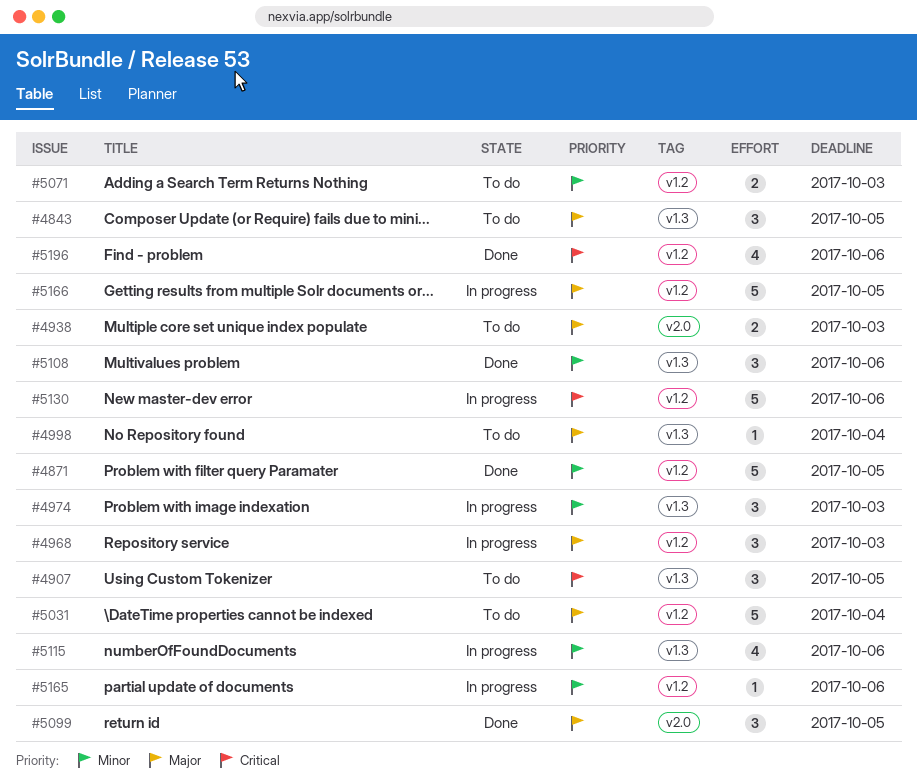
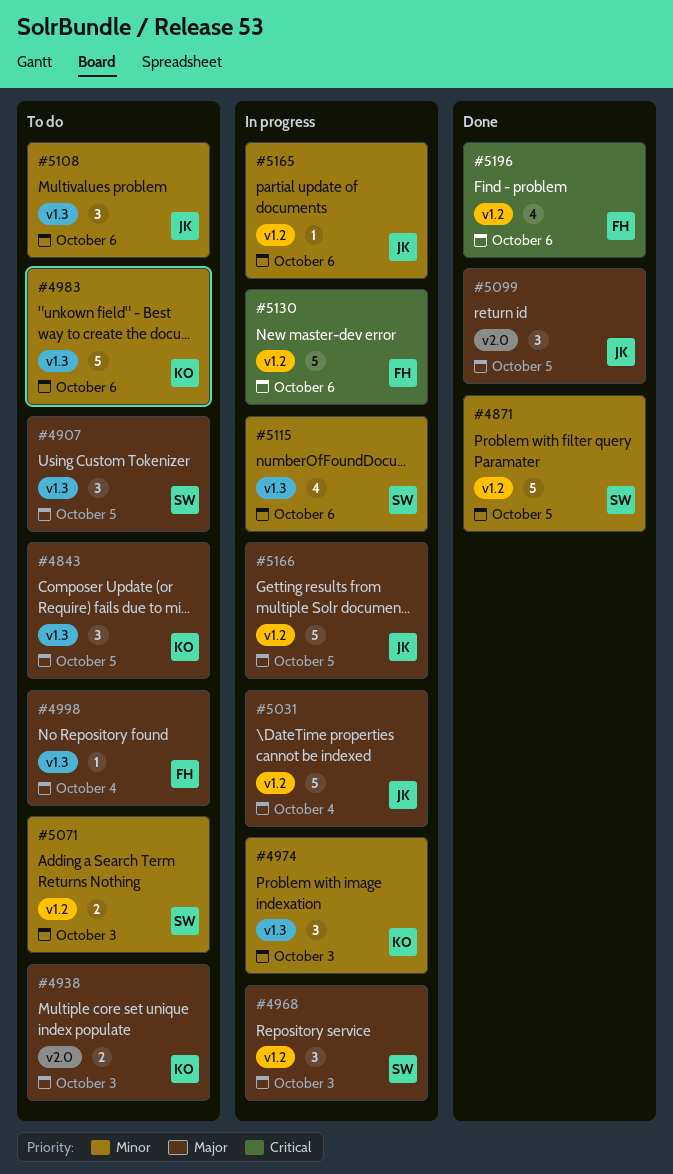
#4907, priority: Critical -> Major
#4983: none -> present
#5031, status: To do -> In progress
#5108, status: Done -> To do

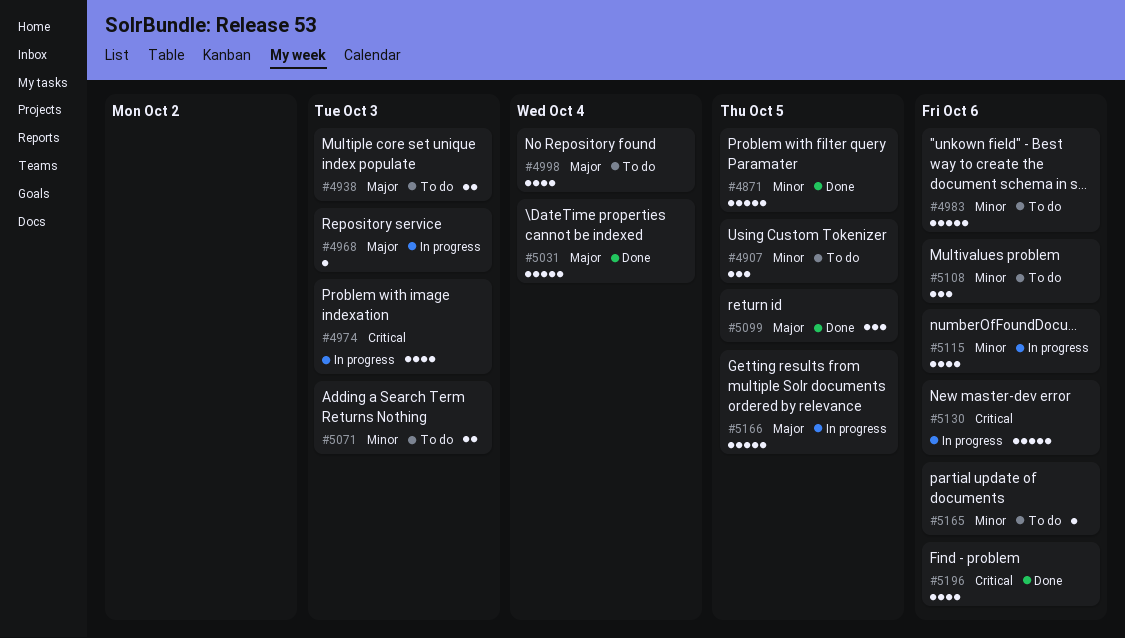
#4843: present -> none
#4907, priority: Major -> Minor
#4968, estimate: 3 -> 1
#4974, priority: Minor -> Critical
#4974, estimate: 3 -> 4
#4998, estimate: 1 -> 4
#5031, status: In progress -> Done
#5165, status: In progress -> To do

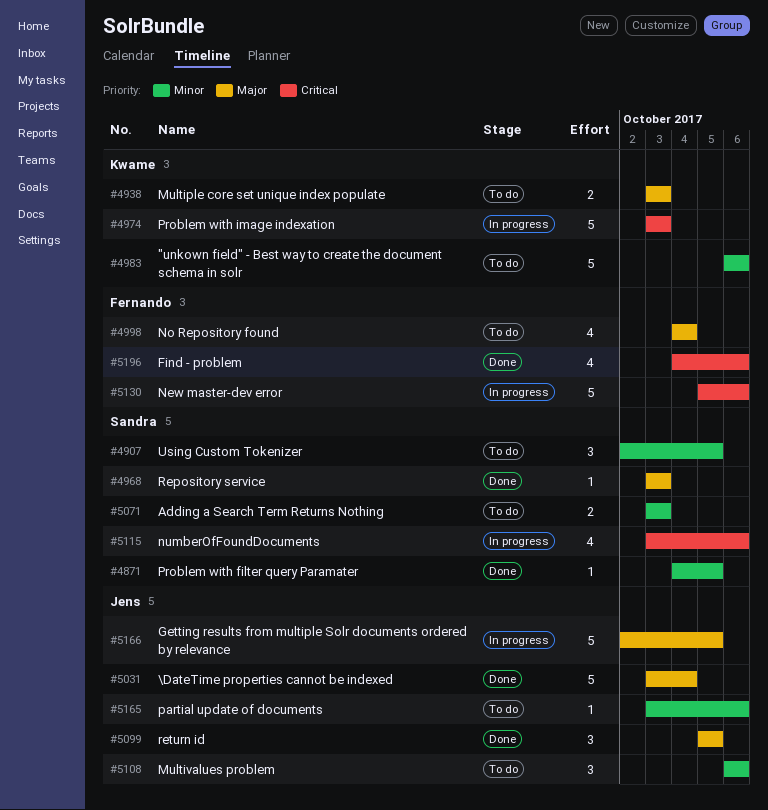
#4871, estimate: 5 -> 1
#4968, status: In progress -> Done
#4974, estimate: 4 -> 5
#5115, priority: Minor -> Critical

